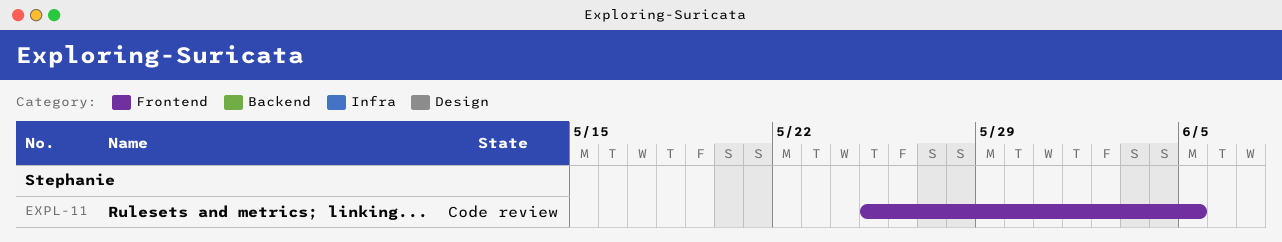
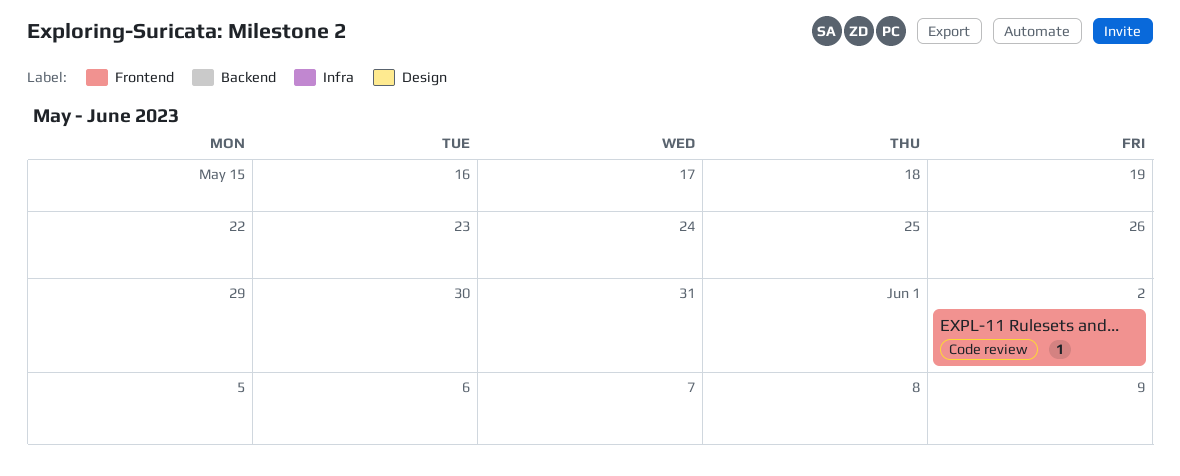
EXPL-11, due: Jun 5 -> Jun 2

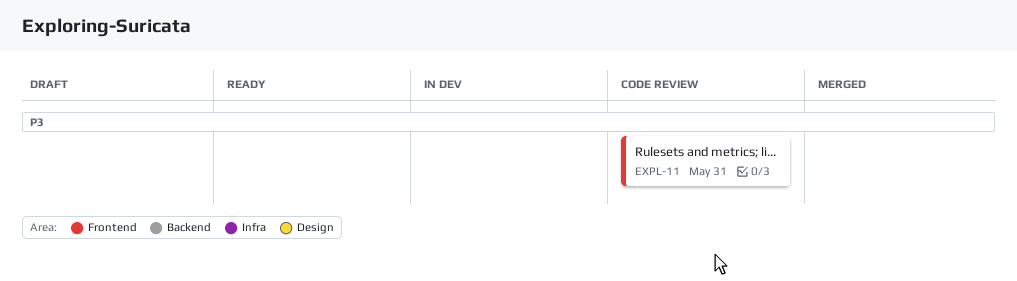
EXPL-11, due: Jun 2 -> May 31

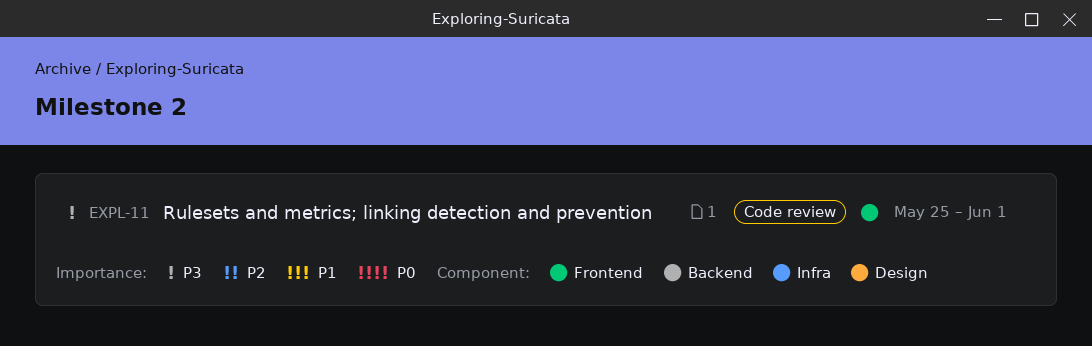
EXPL-11, due: May 31 -> Jun 1

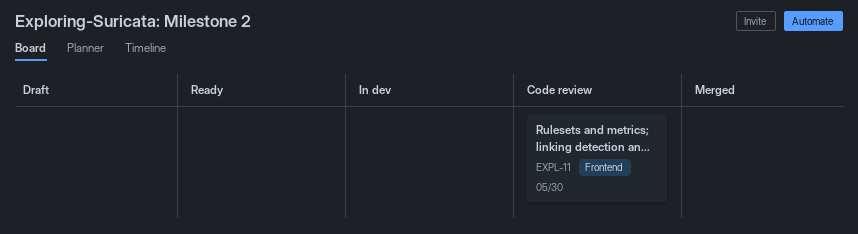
EXPL-11, due: Jun 1 -> May 30

